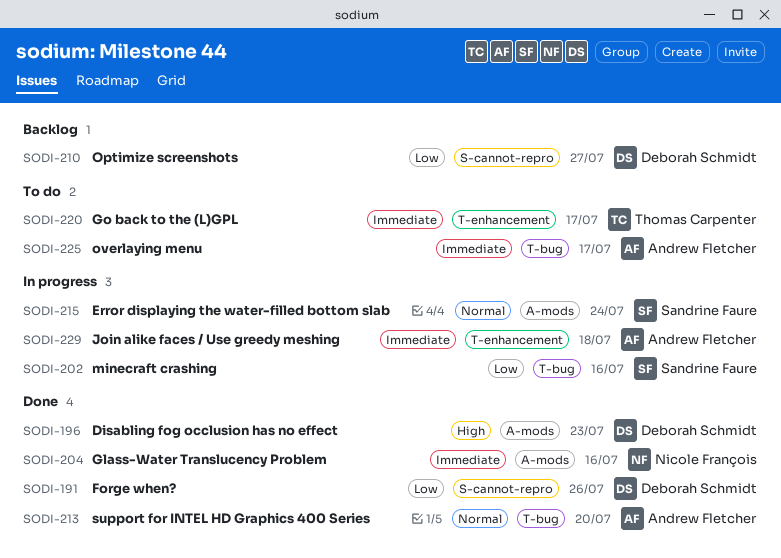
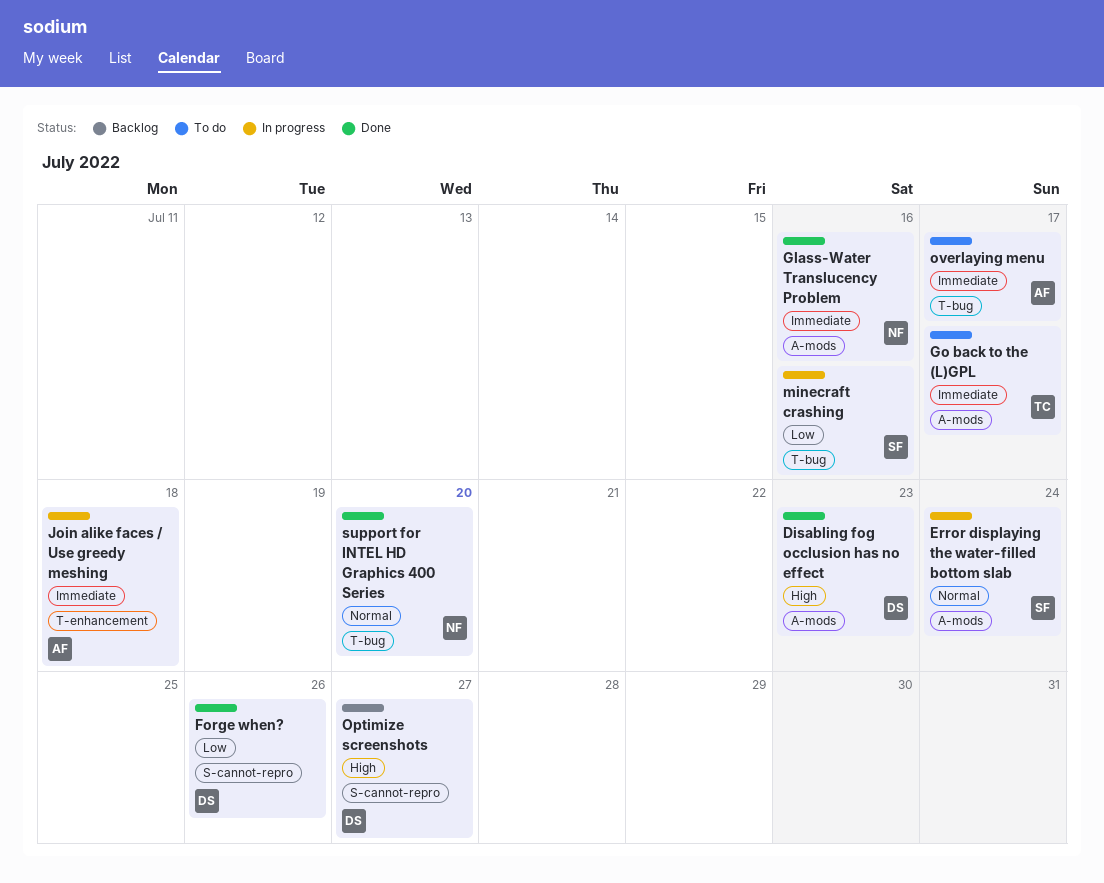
Go back to the (L)GPL, label: T-enhancement -> A-mods
Optimize screenshots, priority: Low -> High
support for INTEL HD Graphics 400 Series, owner: Andrew Fletcher -> Nicole François

